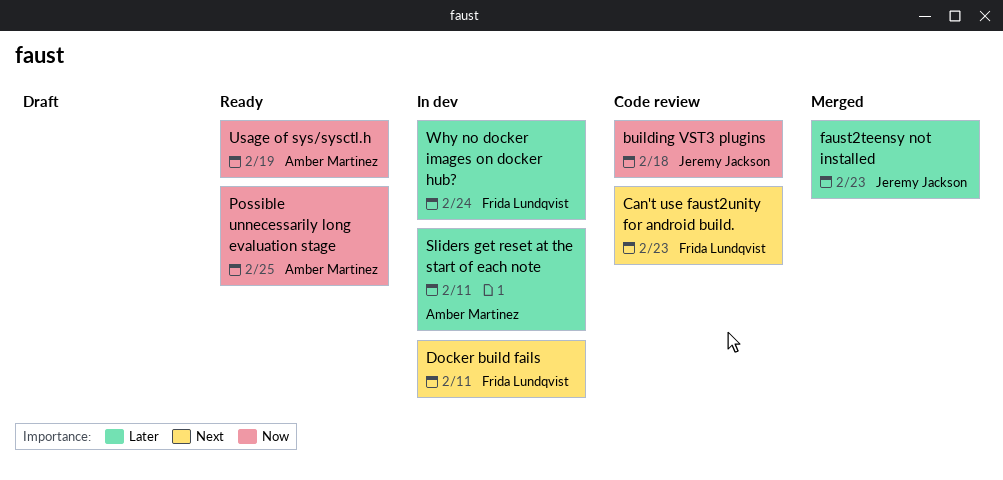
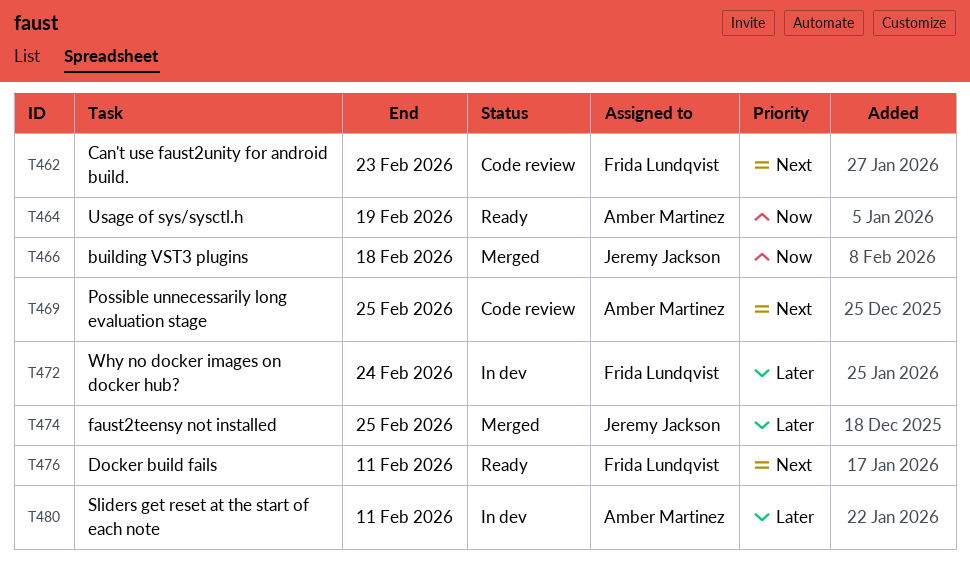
building VST3 plugins, status: Code review -> Merged
Docker build fails, status: In dev -> Ready
faust2teensy not installed, due: Feb 23 -> Feb 25
Possible unnecessarily long evaluation stage, status: Ready -> Code review
Possible unnecessarily long evaluation stage, priority: Now -> Next

